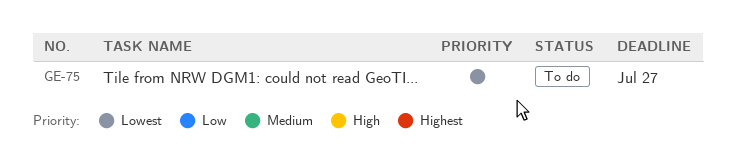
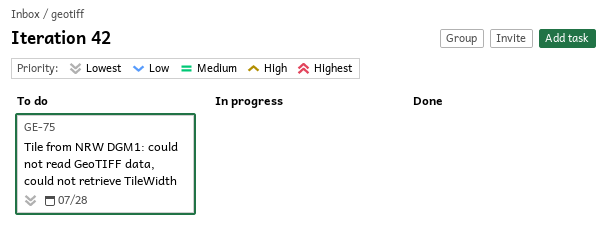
GE-75, due: Jul 27 -> Jul 28

